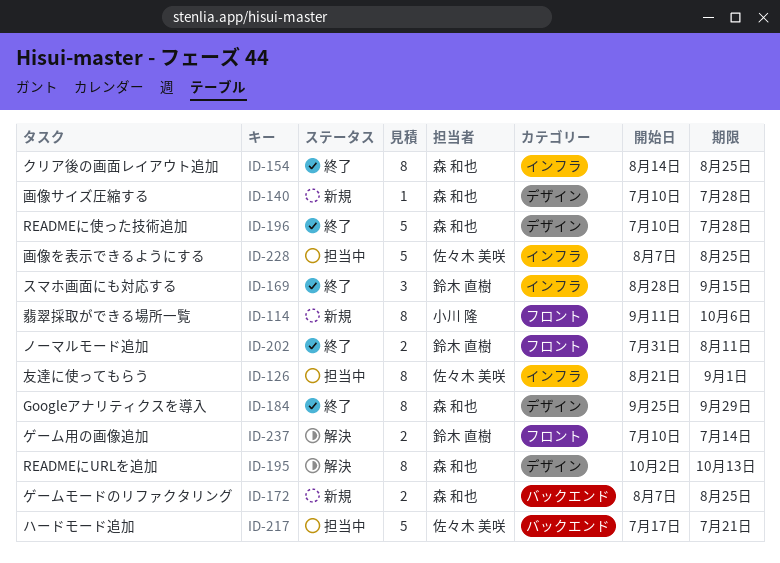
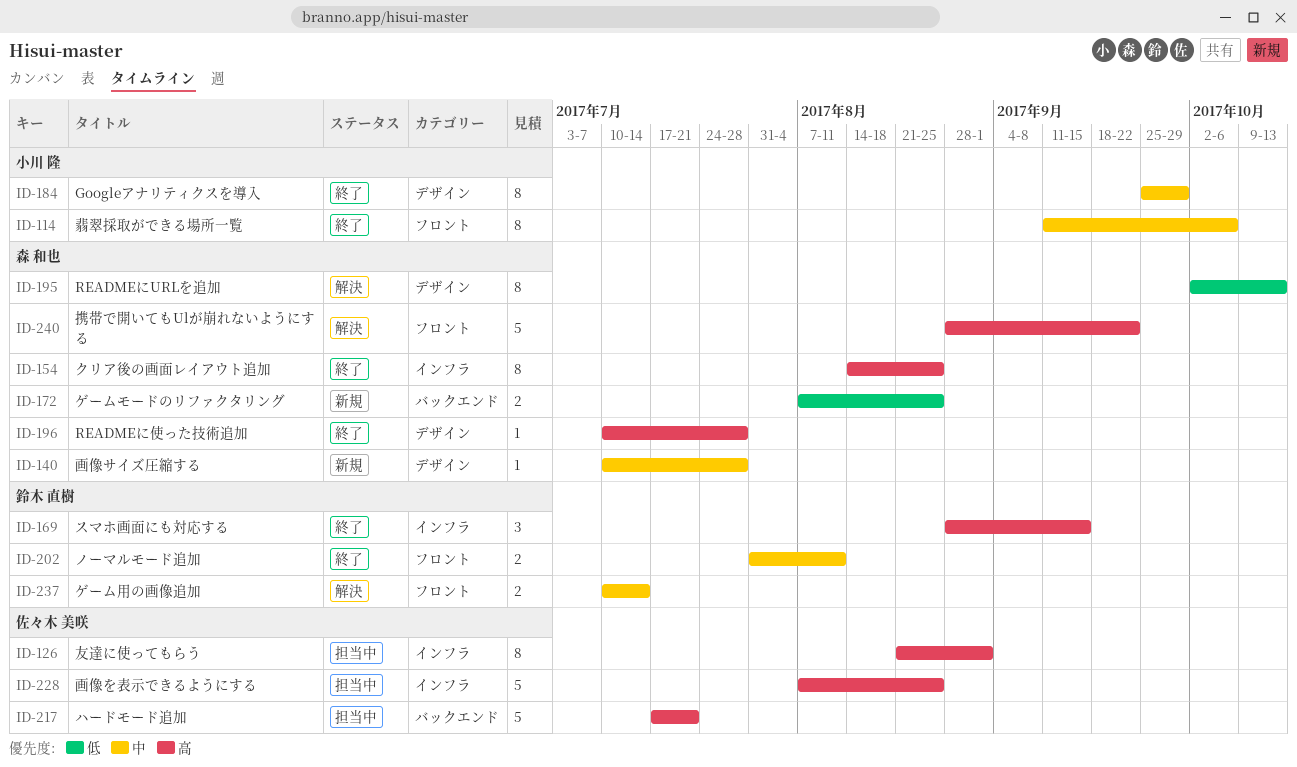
ID-114, status: 新規 -> 終了
ID-184, owner: 森 和也 -> 小川 隆
ID-196, estimate: 5 -> 1
ID-240: none -> present

